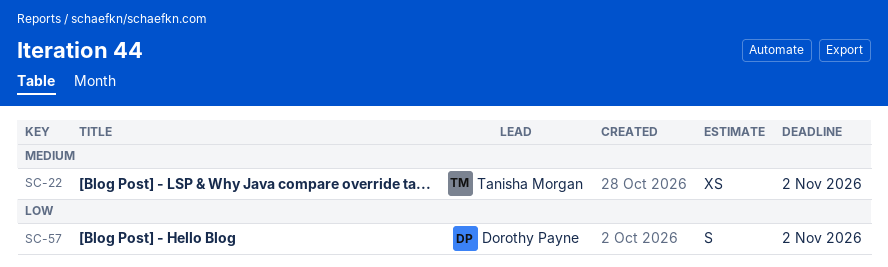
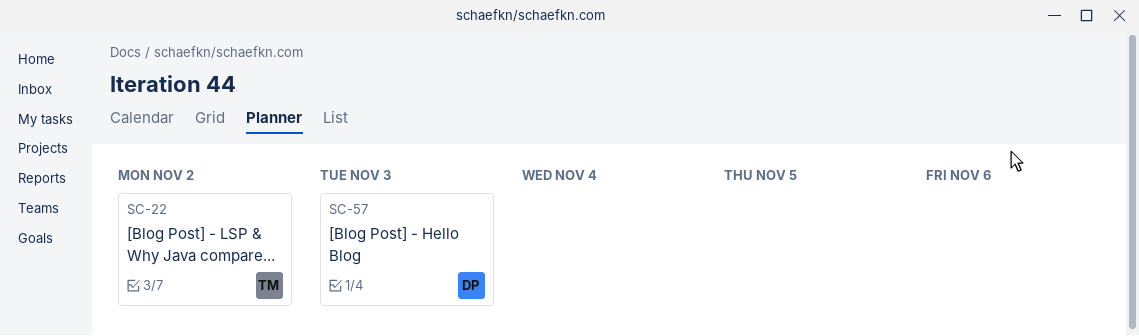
SC-57, due: Nov 2 -> Nov 3

